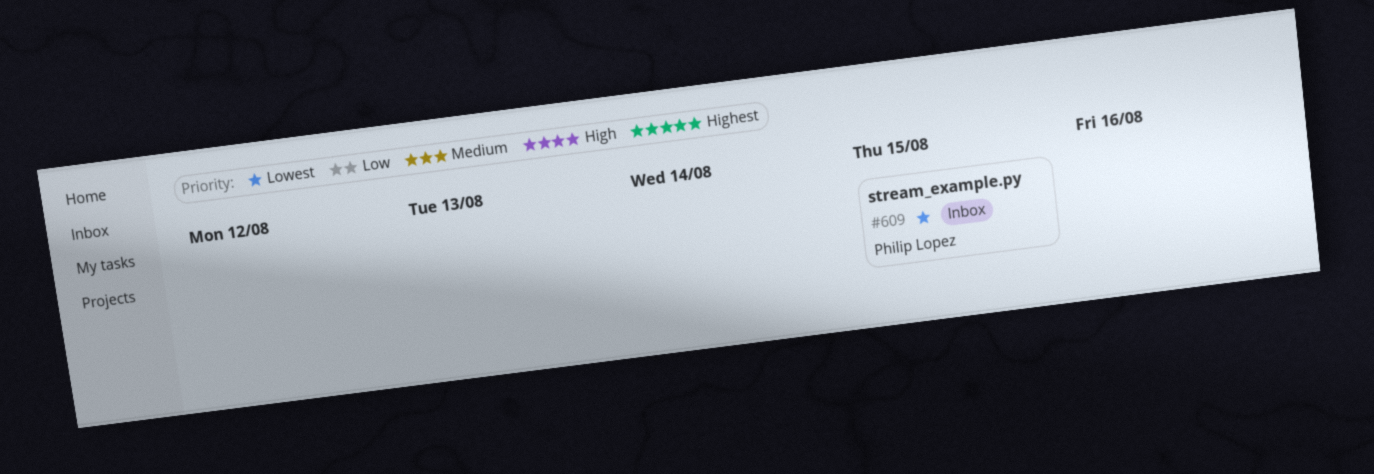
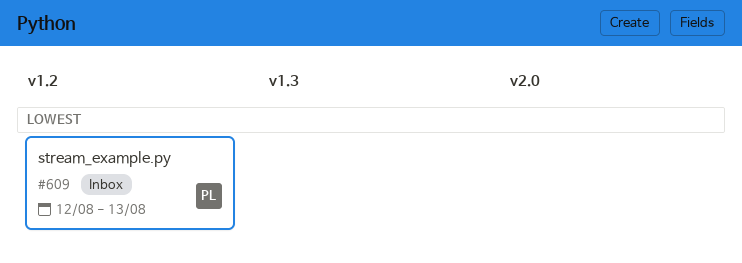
#609, due: Aug 15 -> Aug 13

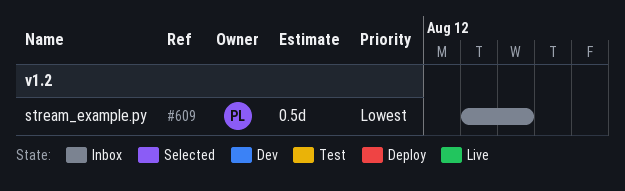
#609, start: Aug 12 -> Aug 13
#609, due: Aug 13 -> Aug 14

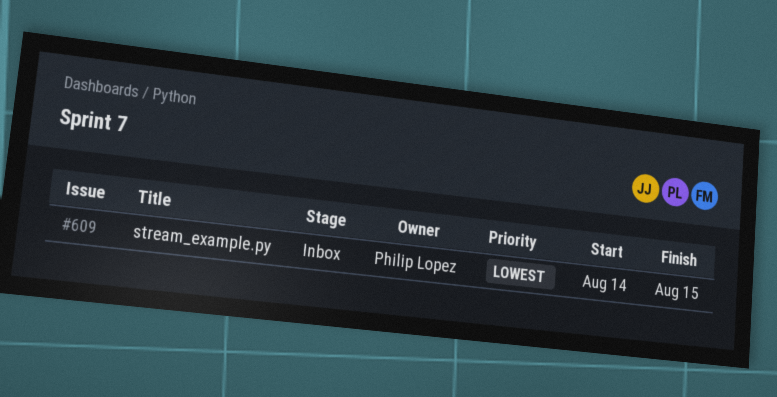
#609, start: Aug 13 -> Aug 14
#609, due: Aug 14 -> Aug 15

